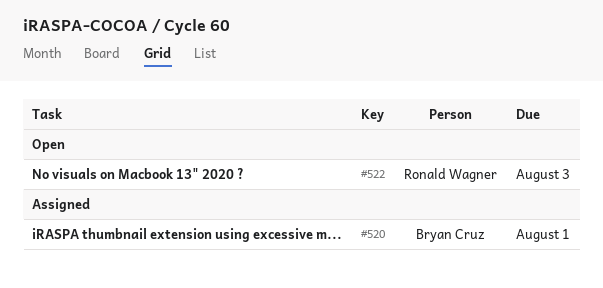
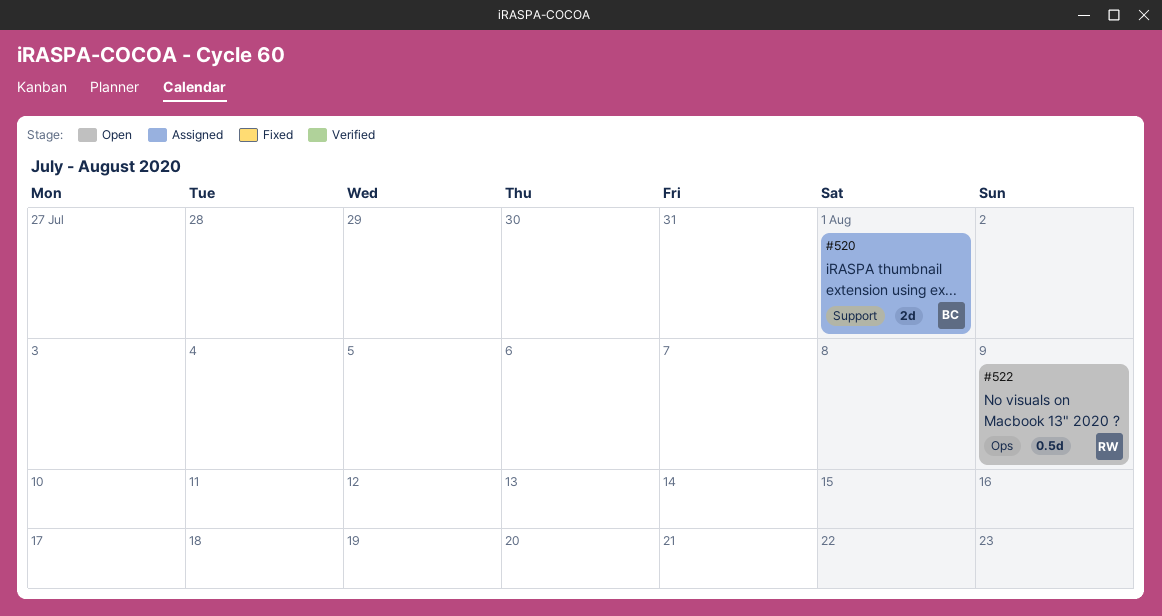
#522, due: Aug 3 -> Aug 9

